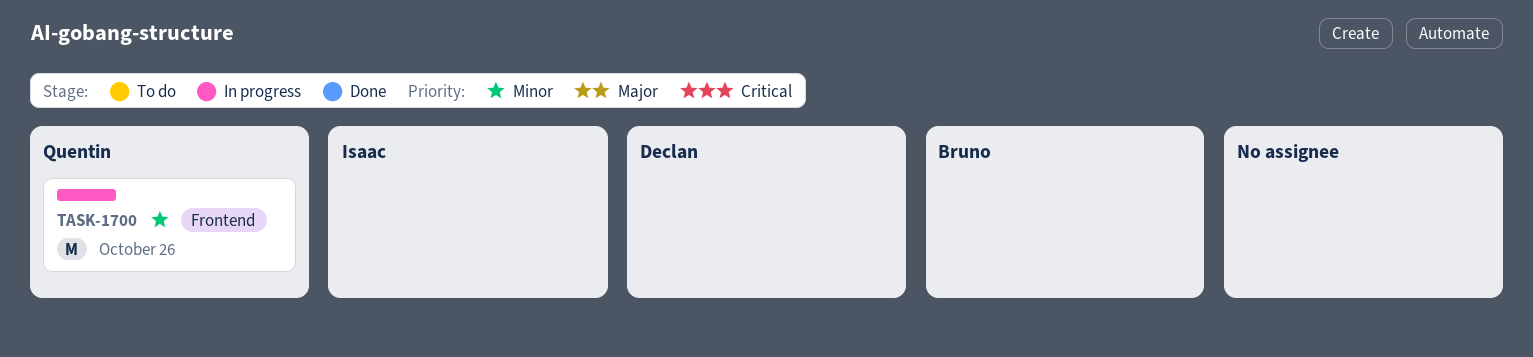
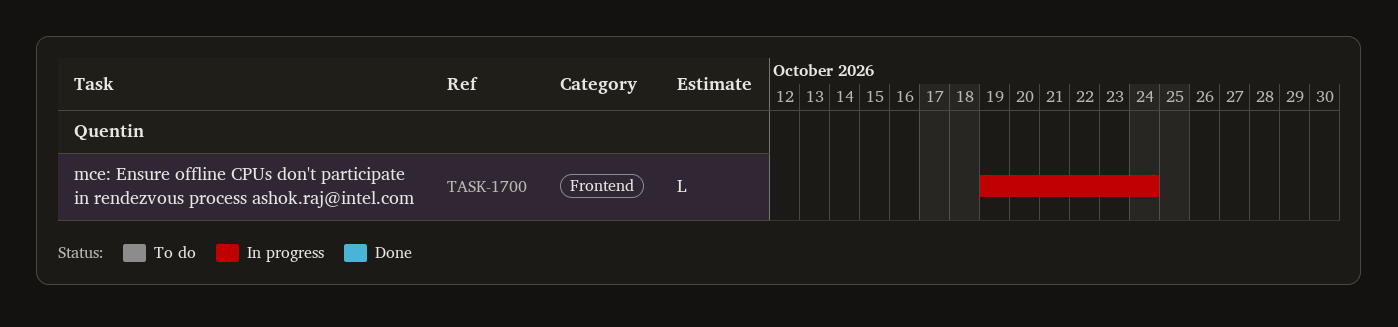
TASK-1700, estimate: M -> L
TASK-1700, due: Oct 26 -> Oct 24

